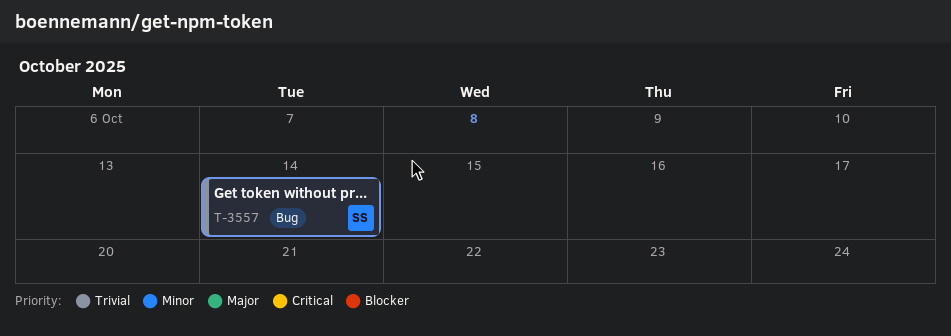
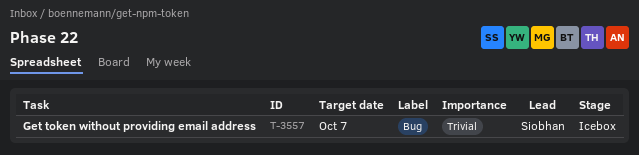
T-3557, due: Oct 14 -> Oct 7

